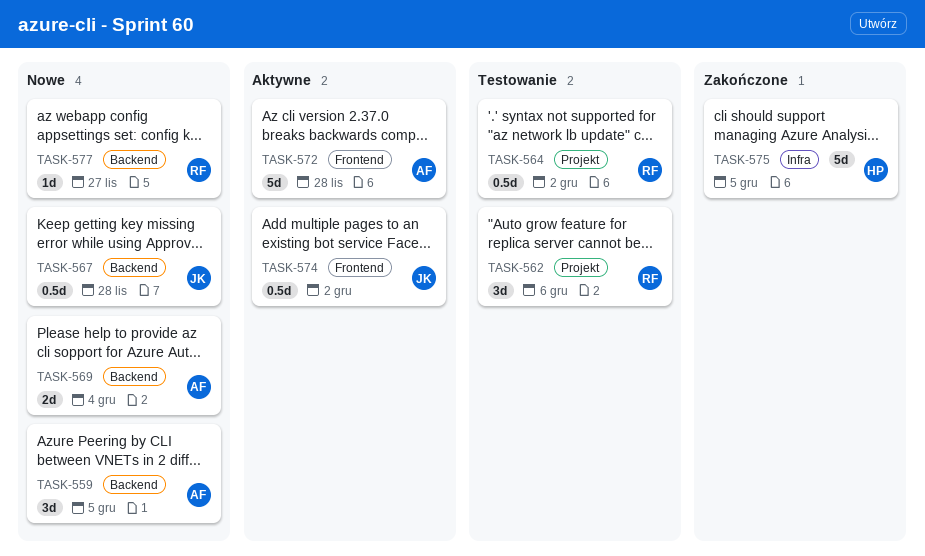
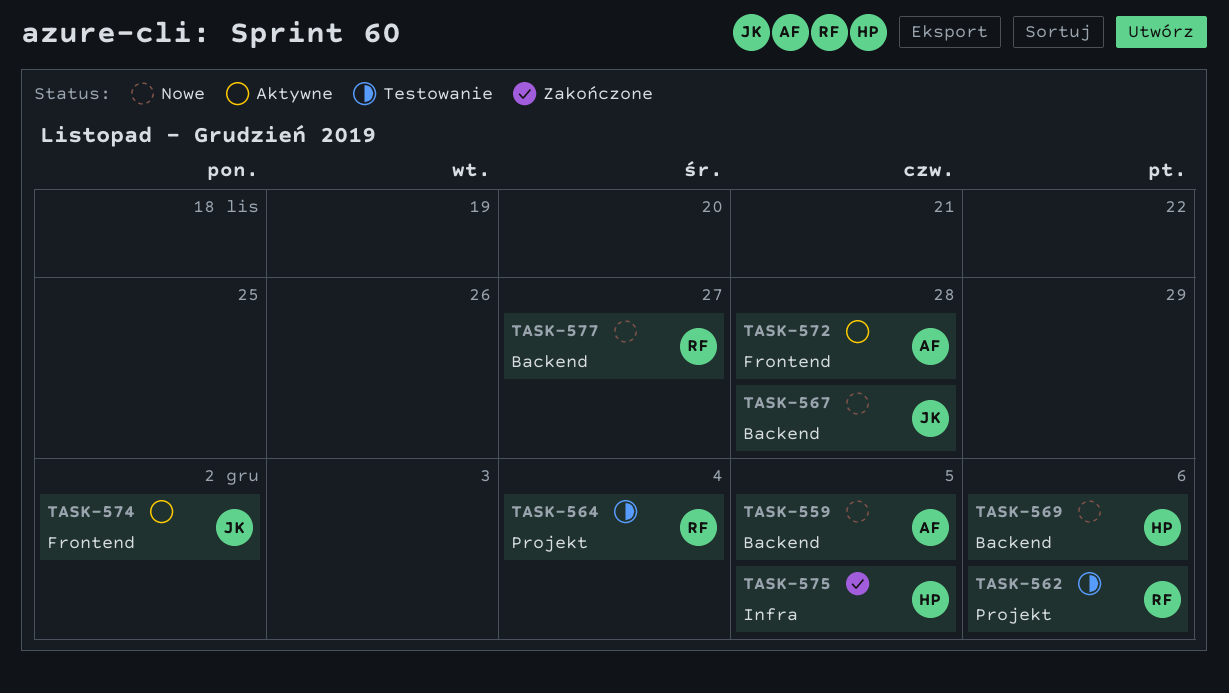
TASK-564, due: Dec 2 -> Dec 4
TASK-569, owner: AF -> HP
TASK-569, due: Dec 4 -> Dec 6

